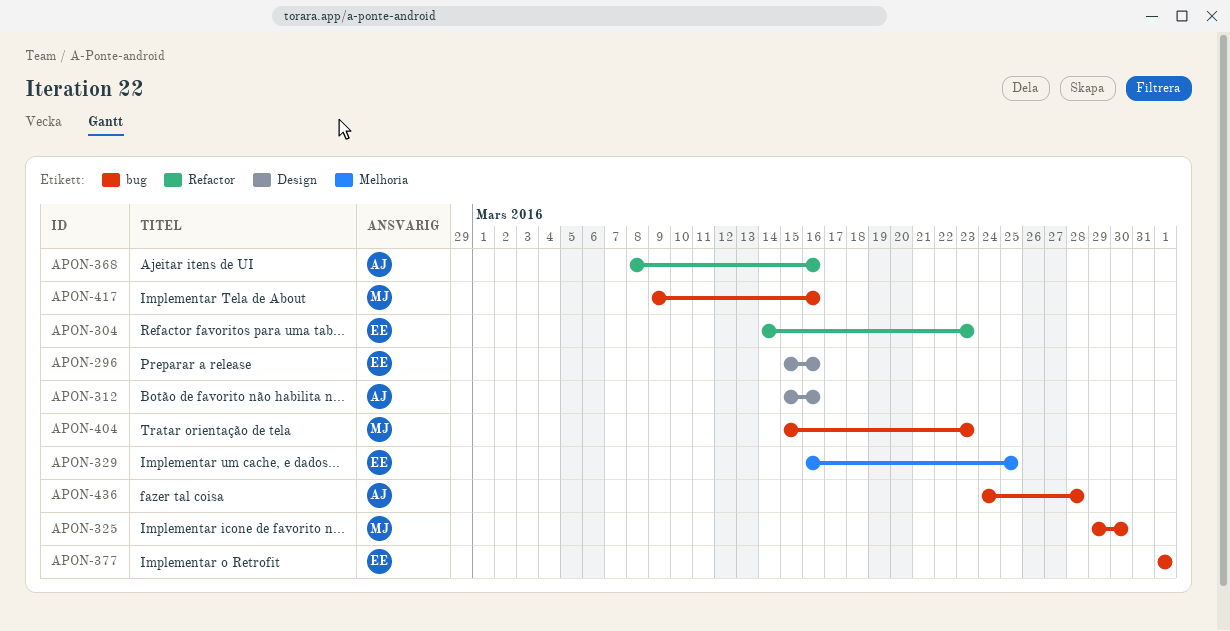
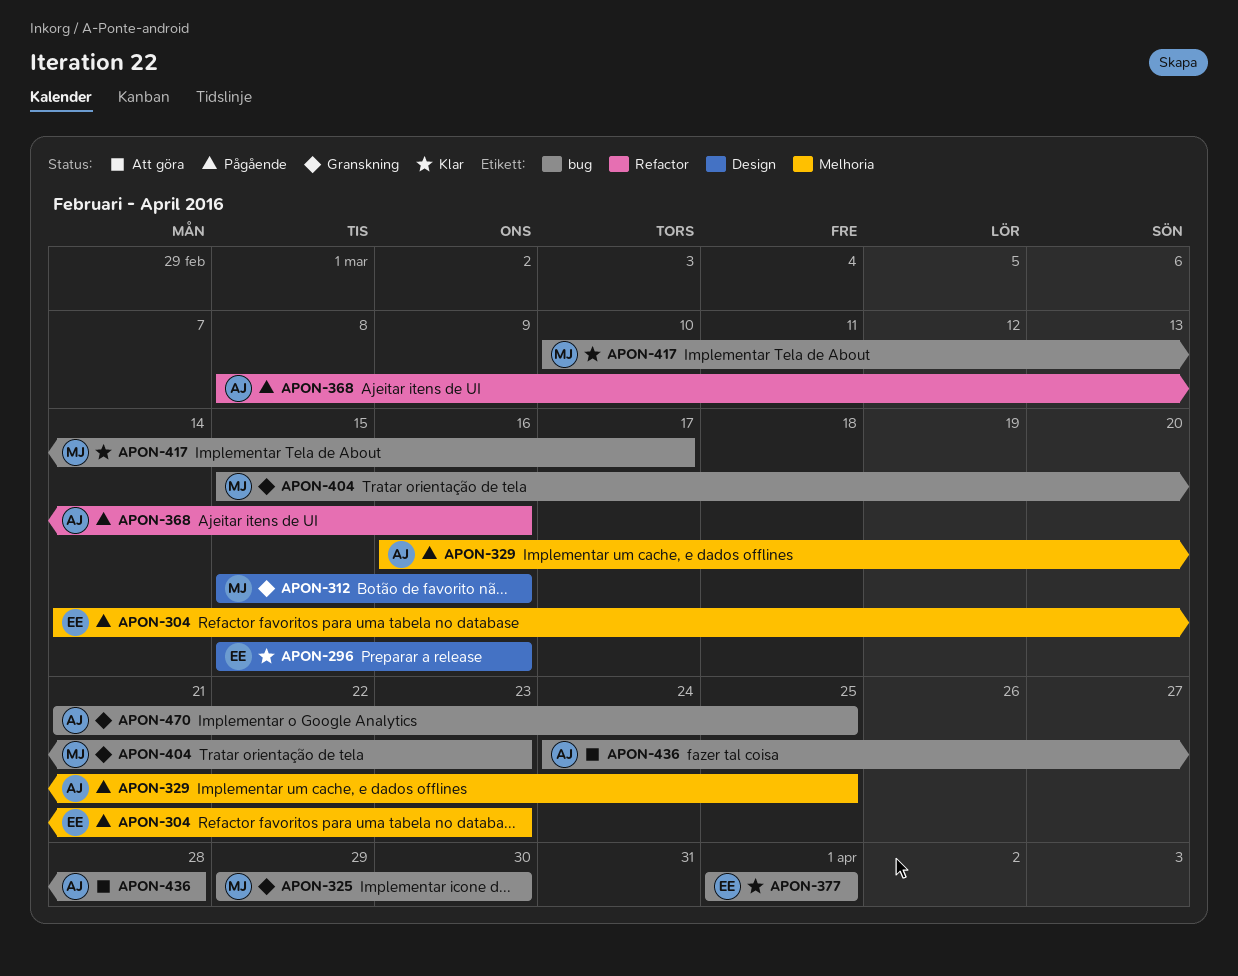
APON-304, label: Refactor -> Melhoria
APON-312, owner: AJ -> MJ
APON-329, owner: EE -> AJ
APON-417, start: Mar 9 -> Mar 10
APON-417, due: Mar 16 -> Mar 17
APON-470: none -> present

